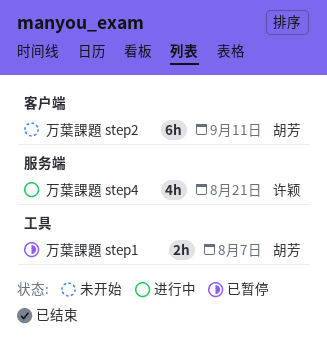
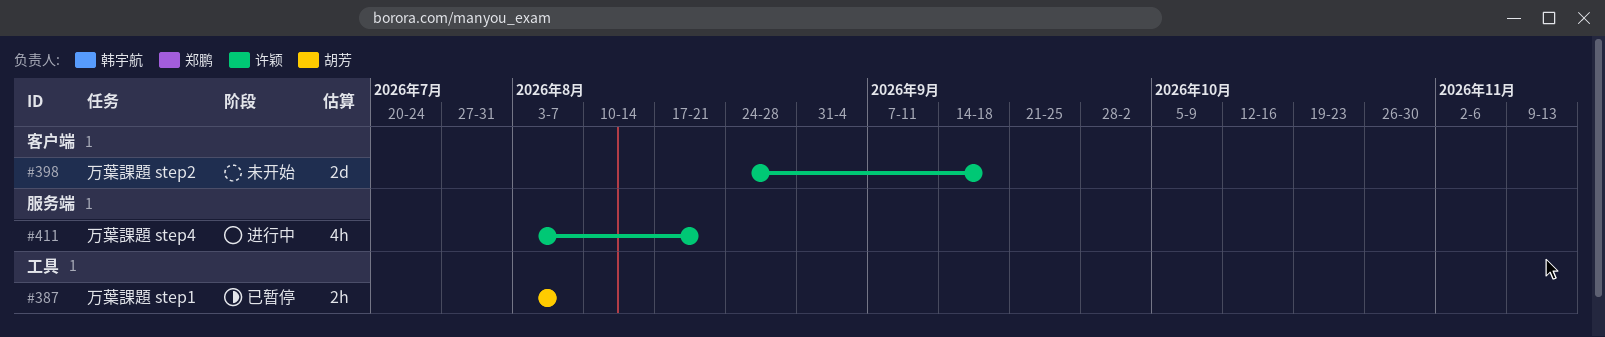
万葉課題 step2, owner: 胡芳 -> 许颖
万葉課題 step2, estimate: 6h -> 2d
万葉課題 step2, due: Sep 11 -> Sep 18

